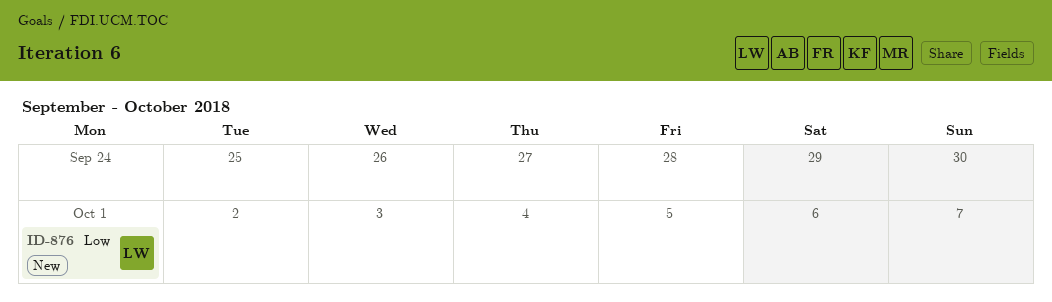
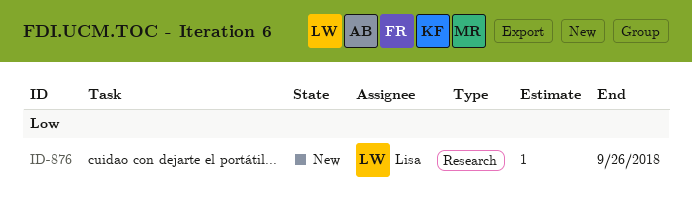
ID-876, due: Oct 1 -> Sep 26

